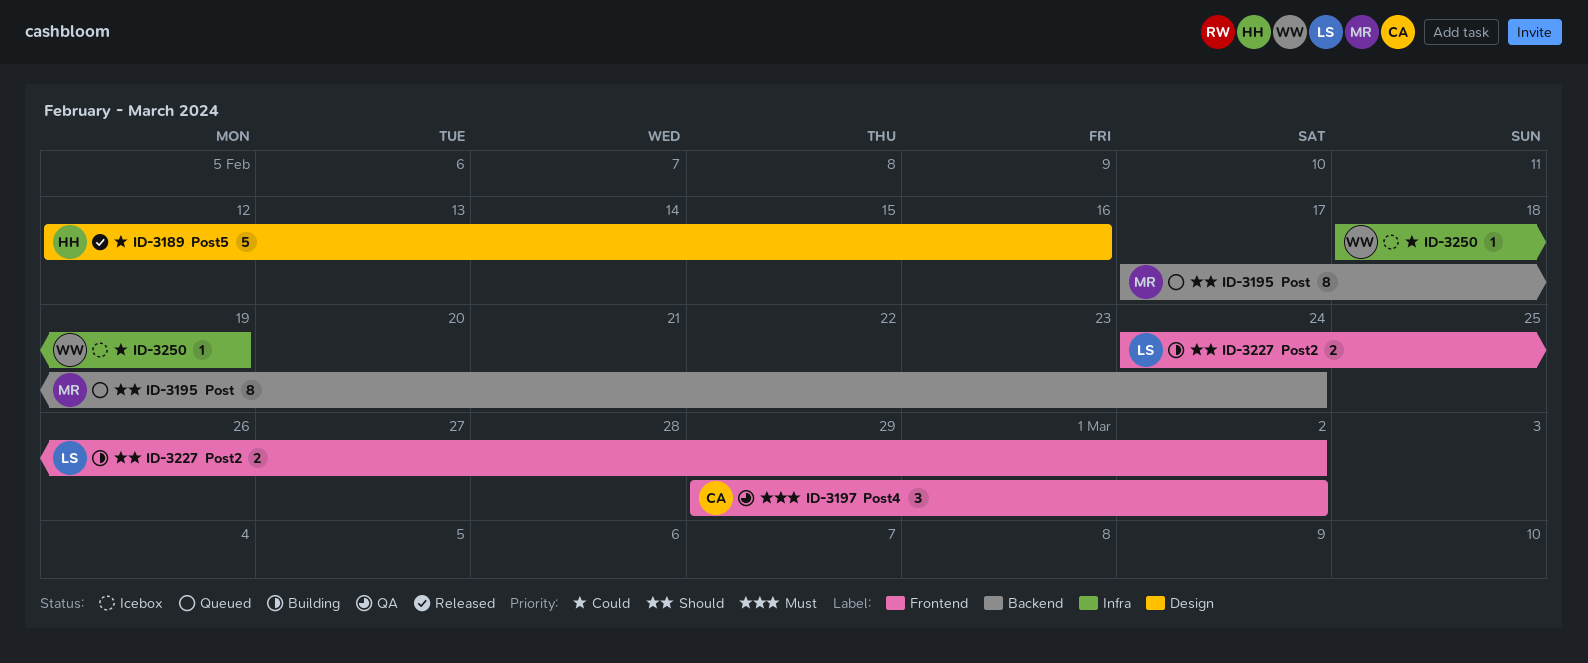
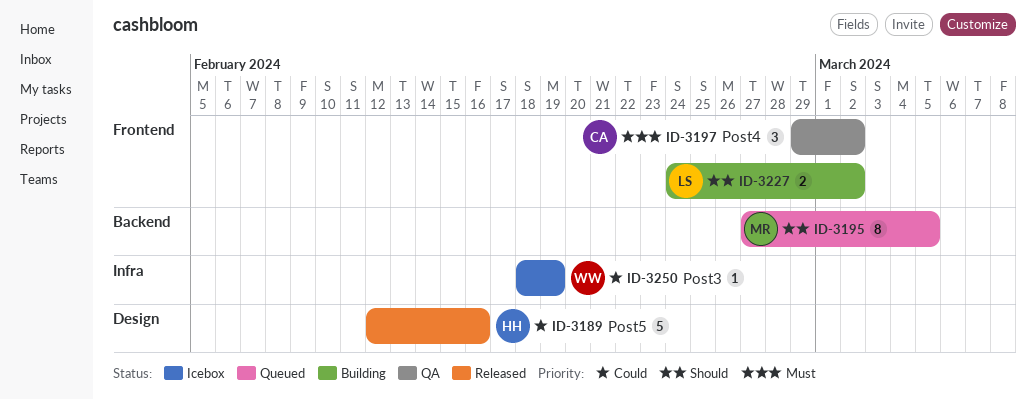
ID-3195, start: Feb 17 -> Feb 27
ID-3195, due: Feb 24 -> Mar 5

